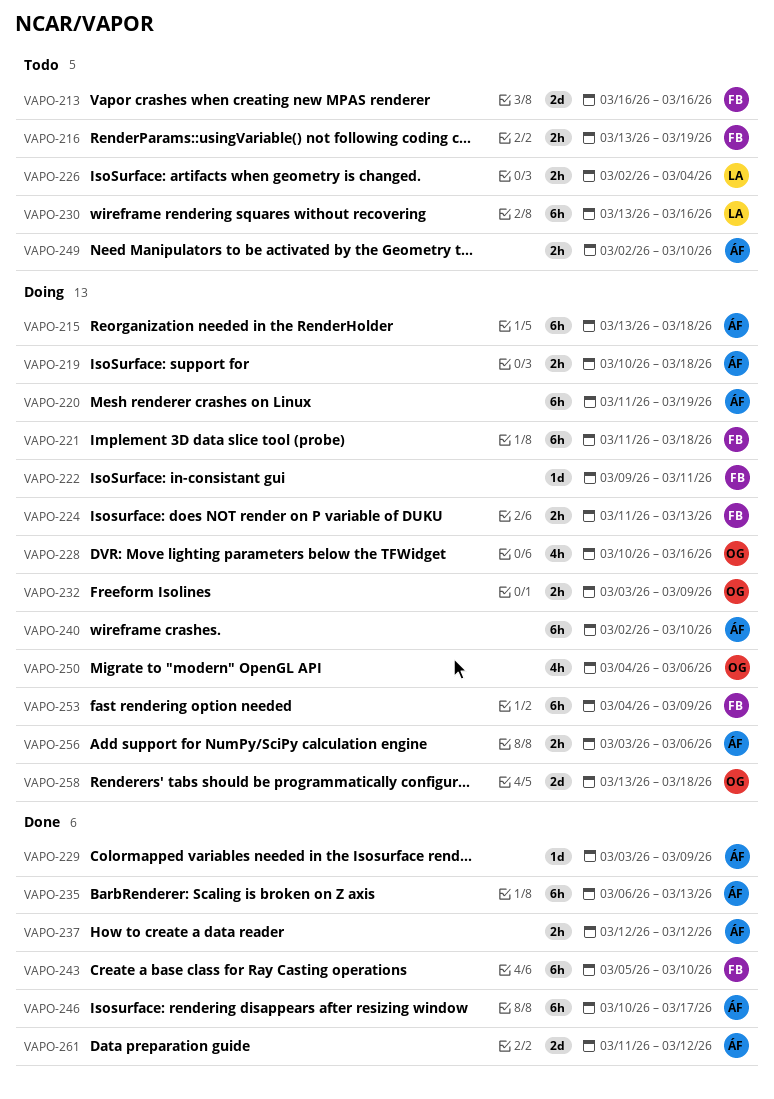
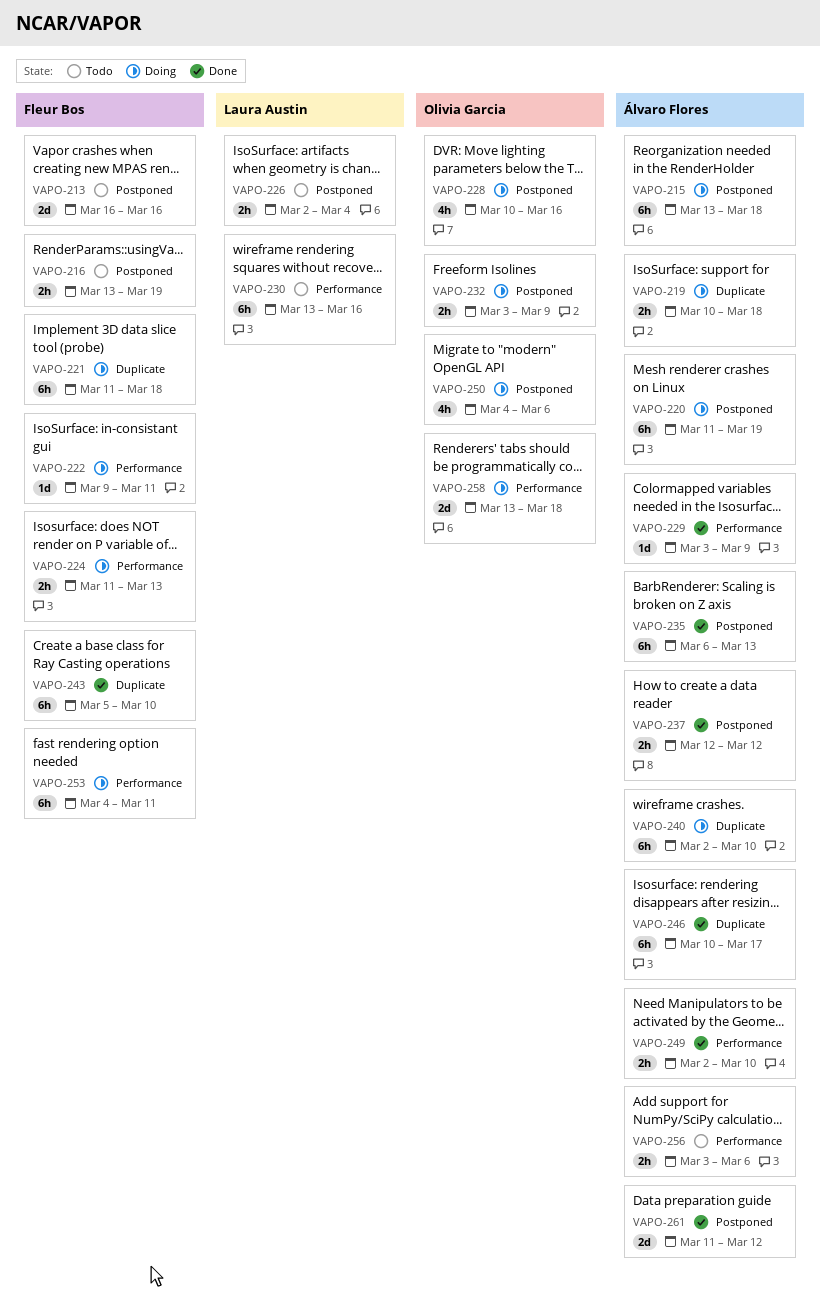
VAPO-249, status: Todo -> Done
VAPO-253, due: Mar 9 -> Mar 11
VAPO-256, status: Doing -> Todo

